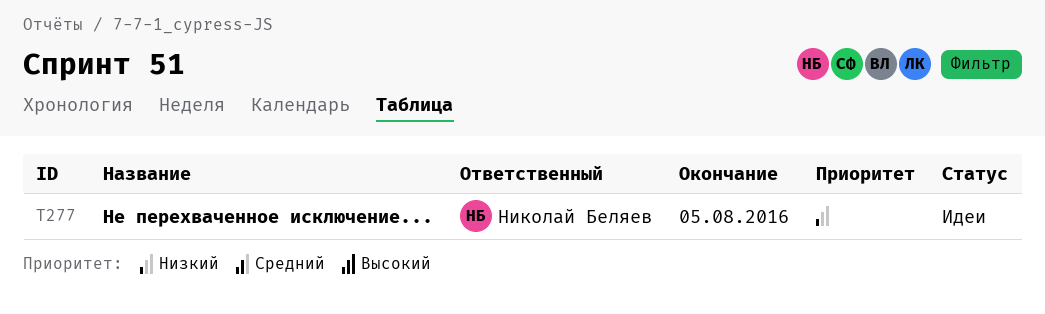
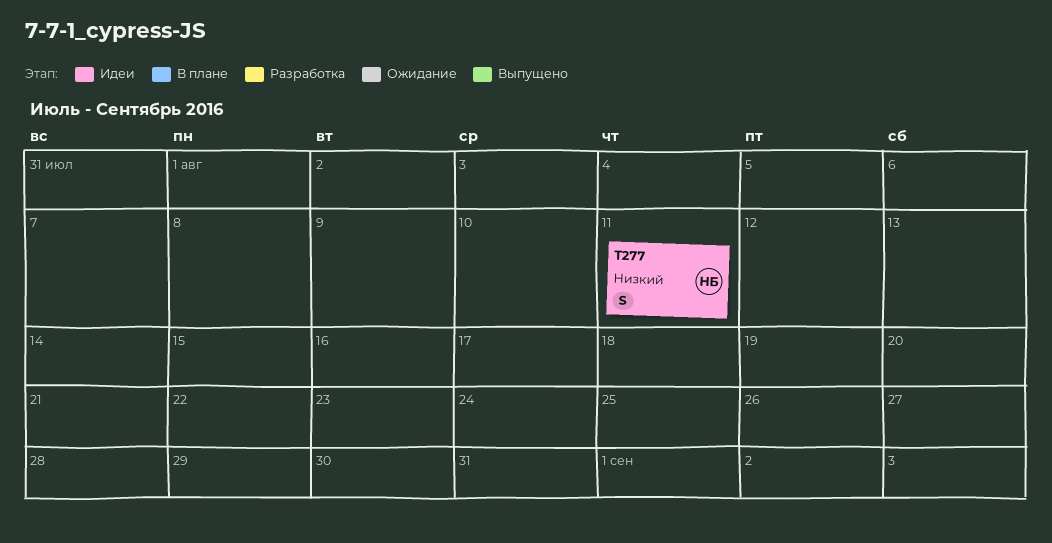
T277, due: Aug 5 -> Aug 11

